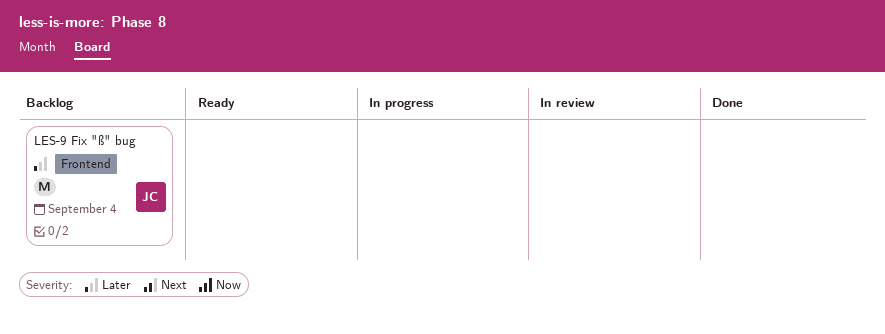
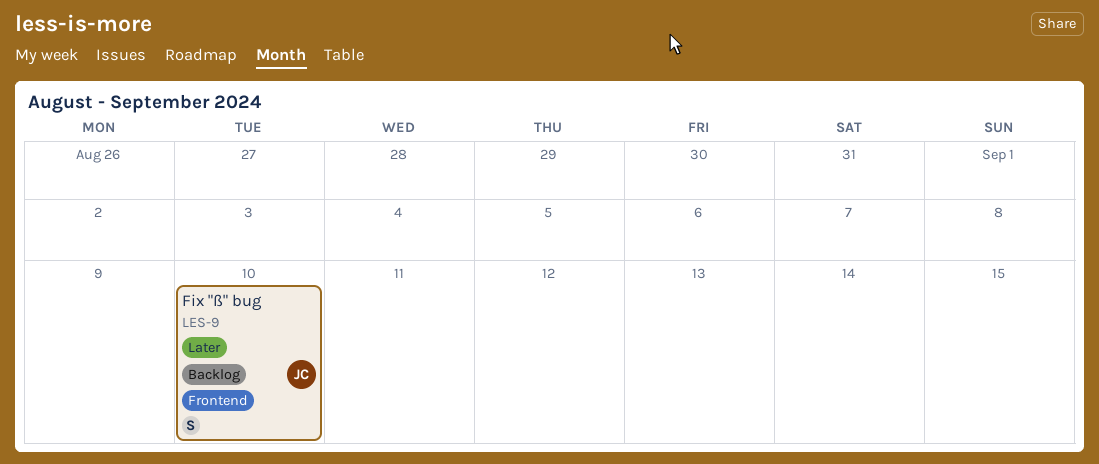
LES-9, estimate: M -> S
LES-9, due: Sep 4 -> Sep 10

